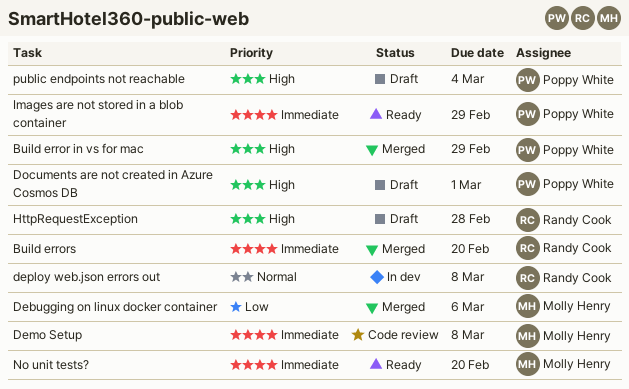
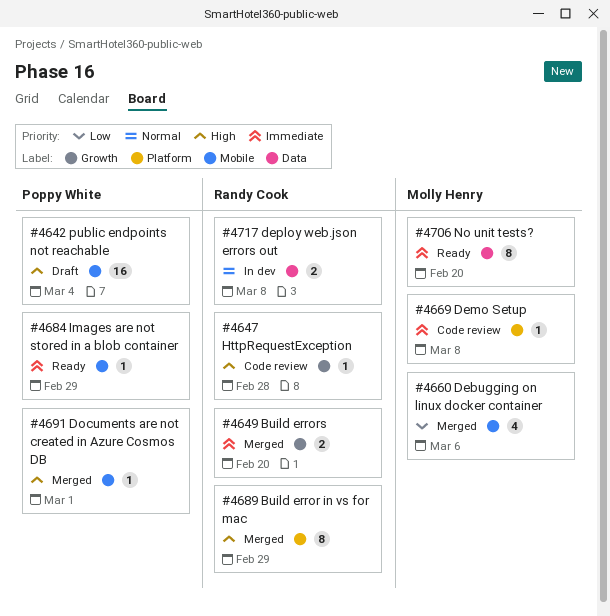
Build error in vs for mac, owner: Poppy White -> Randy Cook
Documents are not created in Azure Cosmos DB, status: Draft -> Merged
HttpRequestException, status: Draft -> Code review

